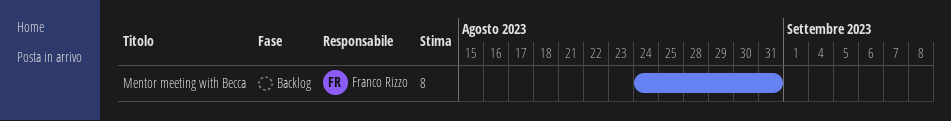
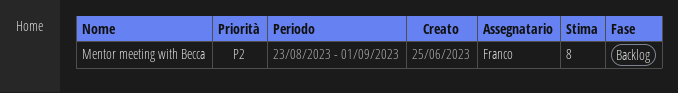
Mentor meeting with Becca, start: Aug 24 -> Aug 23
Mentor meeting with Becca, due: Aug 31 -> Sep 1

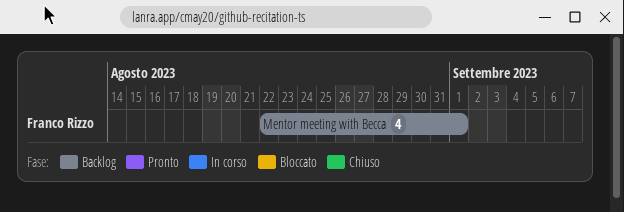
Mentor meeting with Becca, estimate: 8 -> 4
Mentor meeting with Becca, start: Aug 23 -> Aug 22

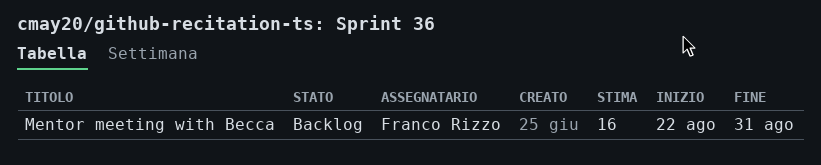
Mentor meeting with Becca, estimate: 4 -> 16
Mentor meeting with Becca, due: Sep 1 -> Aug 31

